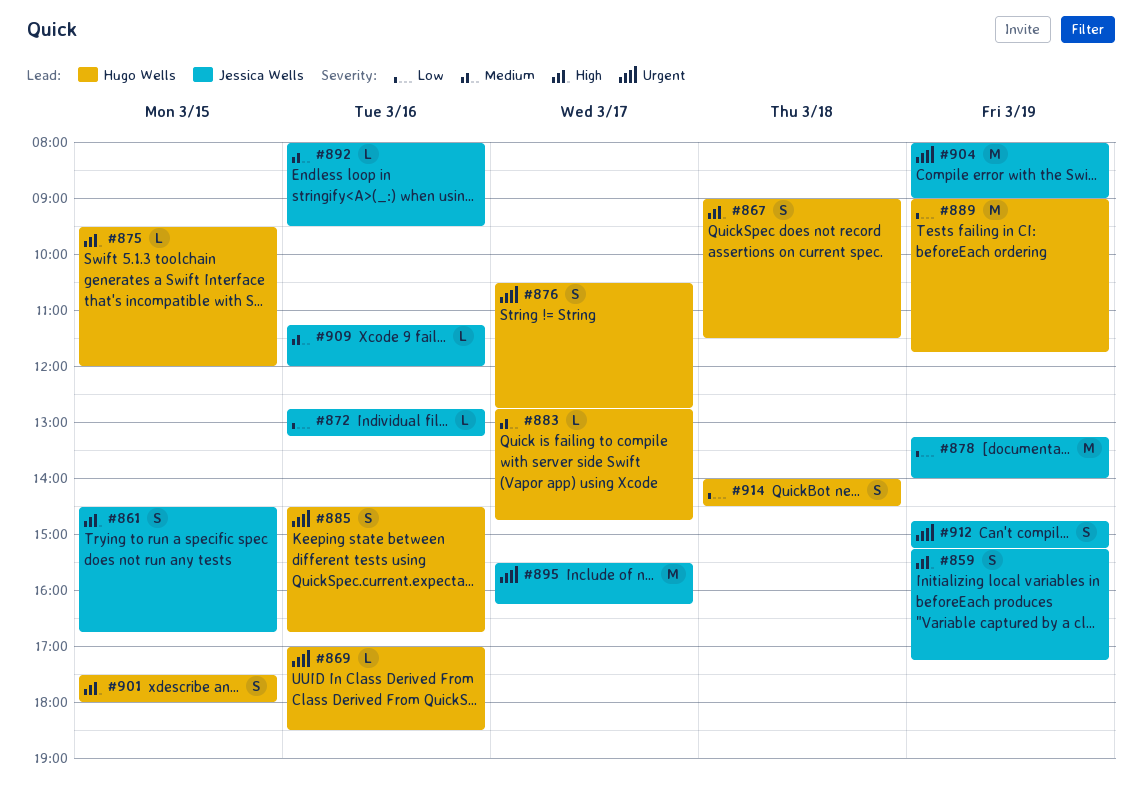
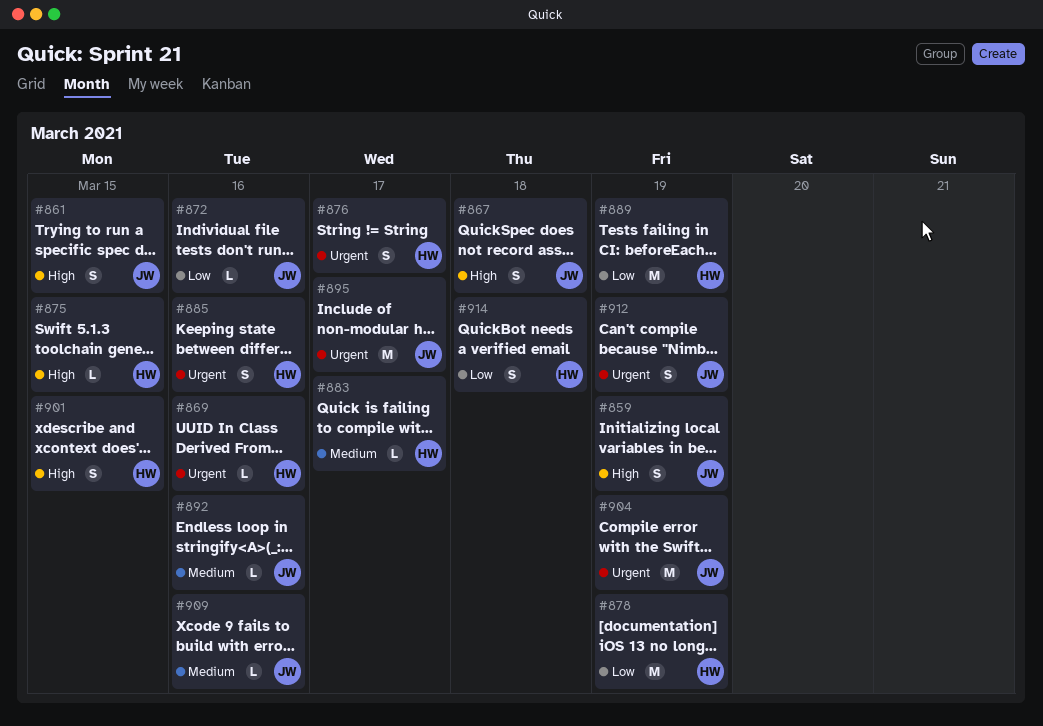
#867, owner: Hugo Wells -> Jessica Wells
#878, owner: Jessica Wells -> Hugo Wells

